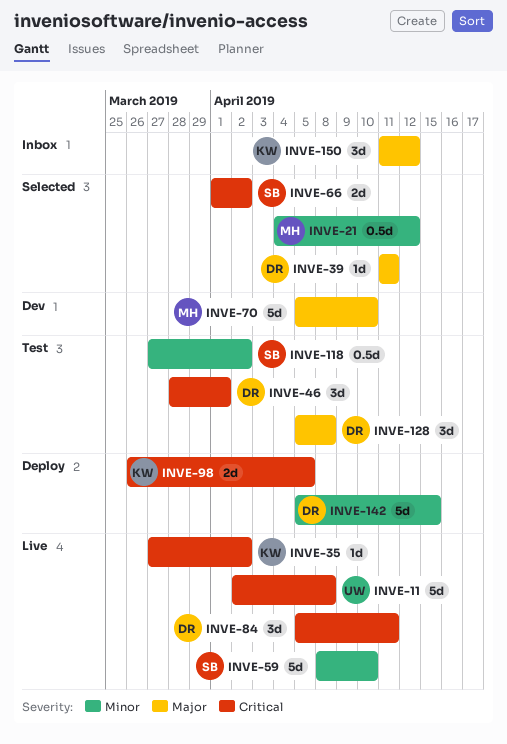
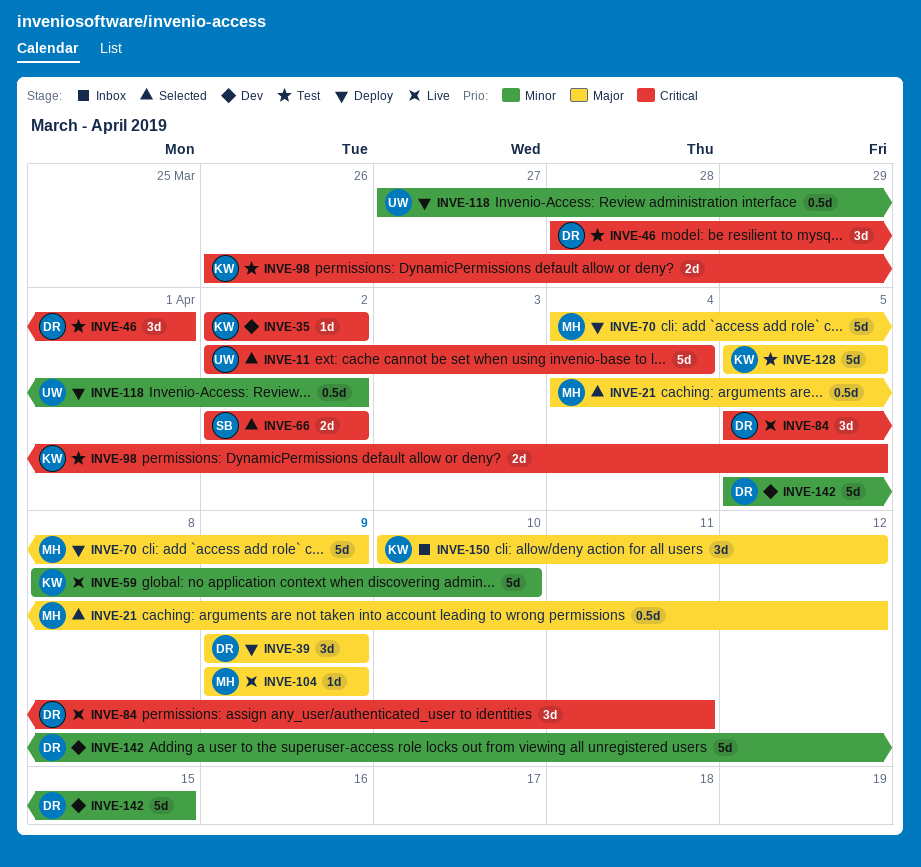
INVE-11, status: Live -> Selected
INVE-11, due: Apr 8 -> Apr 4
INVE-21, priority: Minor -> Major
INVE-35, status: Live -> Dev
INVE-35, start: Mar 27 -> Apr 2
INVE-39, status: Selected -> Deploy
INVE-39, estimate: 1d -> 3d
INVE-39, start: Apr 11 -> Apr 9
INVE-39, due: Apr 11 -> Apr 9
INVE-59, owner: SB -> KW
INVE-66, start: Apr 1 -> Apr 2
INVE-70, status: Dev -> Deploy
INVE-70, start: Apr 5 -> Apr 4
INVE-70, due: Apr 10 -> Apr 9
INVE-98, status: Deploy -> Test
INVE-104: none -> present
INVE-118, status: Test -> Deploy
INVE-118, owner: SB -> UW
INVE-128, owner: DR -> KW
INVE-128, estimate: 3d -> 5d
INVE-128, due: Apr 8 -> Apr 5
INVE-142, status: Deploy -> Dev
INVE-150, start: Apr 11 -> Apr 10

